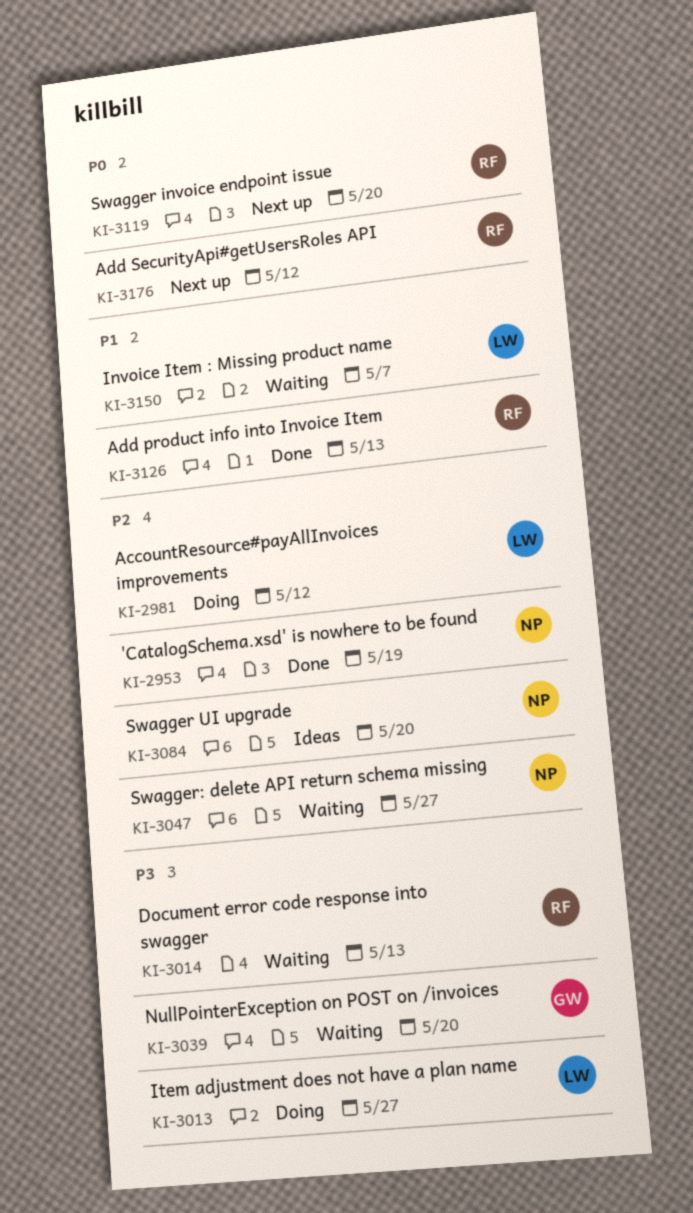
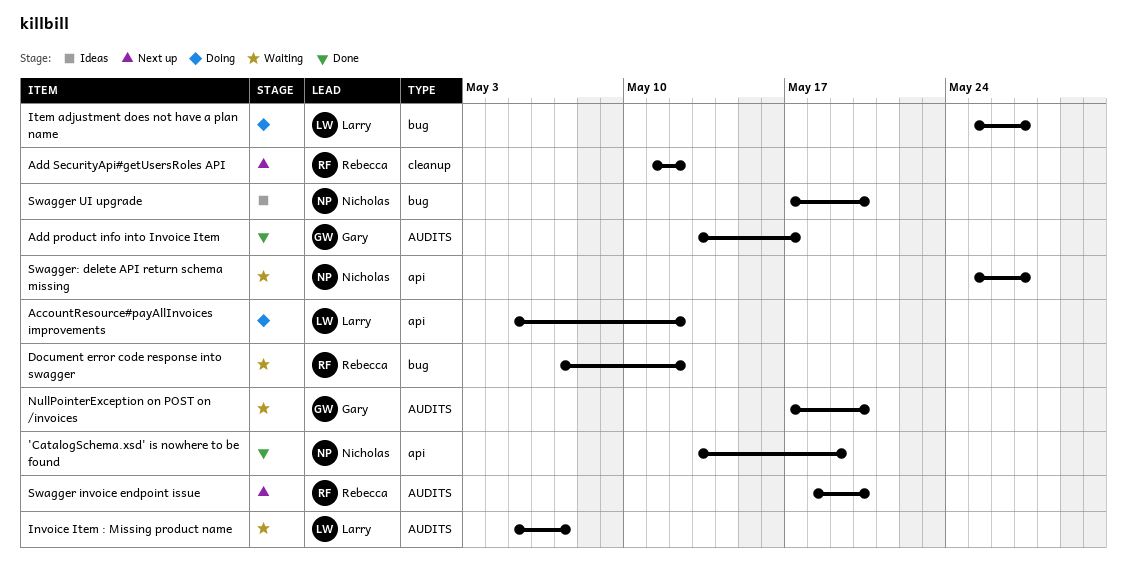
Add product info into Invoice Item, owner: Rebecca -> Gary
Add product info into Invoice Item, due: May 13 -> May 17
Document error code response into swagger, due: May 13 -> May 12

